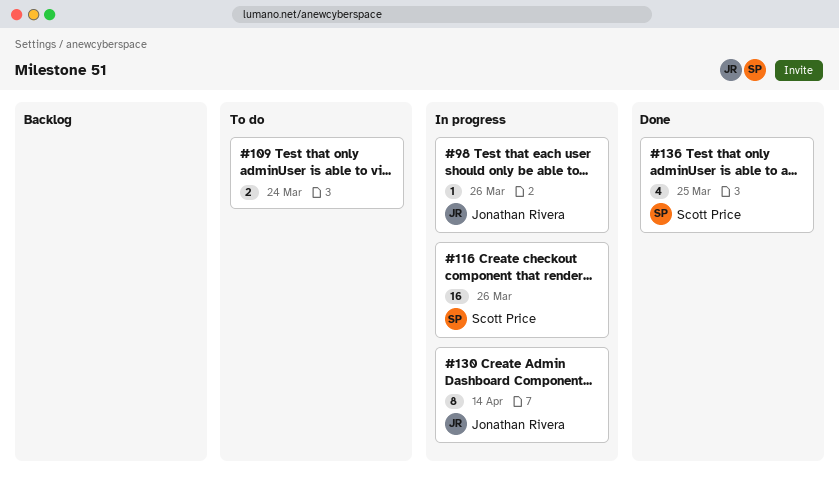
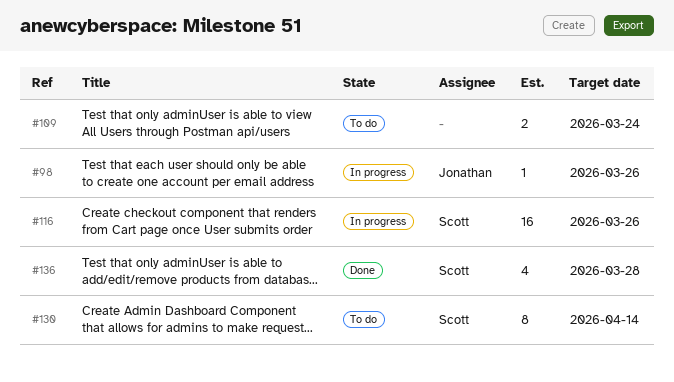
#130, status: In progress -> To do
#130, owner: Jonathan Rivera -> Scott Price
#136, due: Mar 25 -> Mar 28

